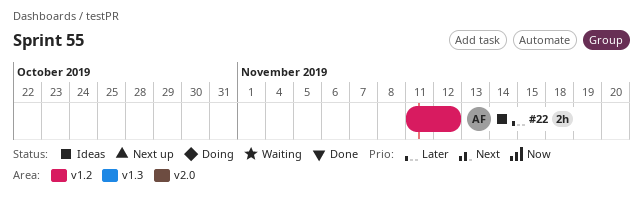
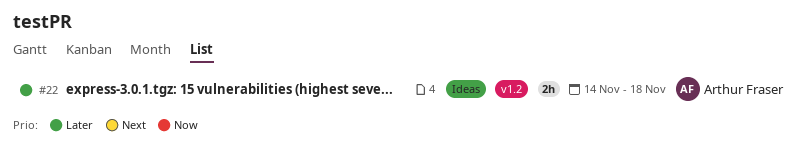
#22, start: Nov 11 -> Nov 14
#22, due: Nov 12 -> Nov 18

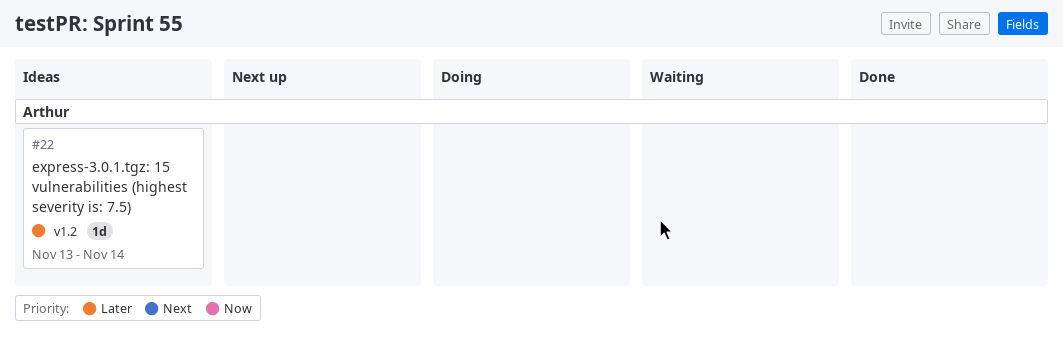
#22, estimate: 2h -> 1d
#22, start: Nov 14 -> Nov 13
#22, due: Nov 18 -> Nov 14

